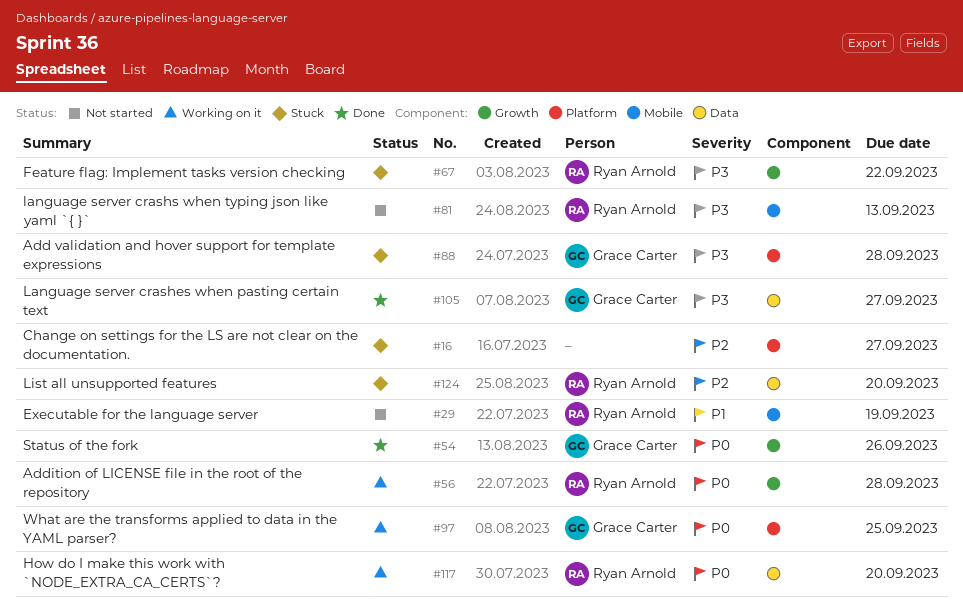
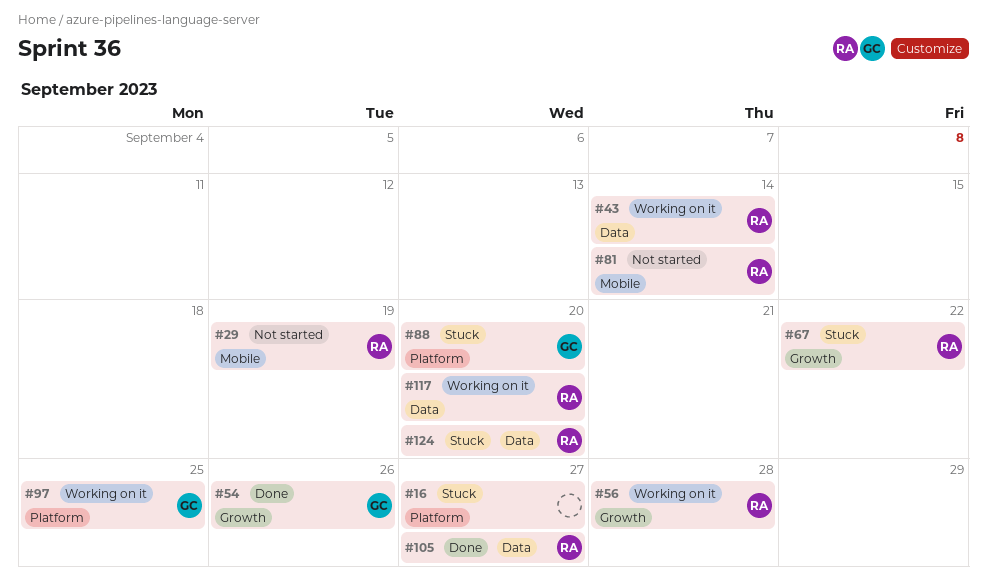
#43: none -> present
#81, due: Sep 13 -> Sep 14
#88, due: Sep 28 -> Sep 20
#105, owner: Grace Carter -> Ryan Arnold

